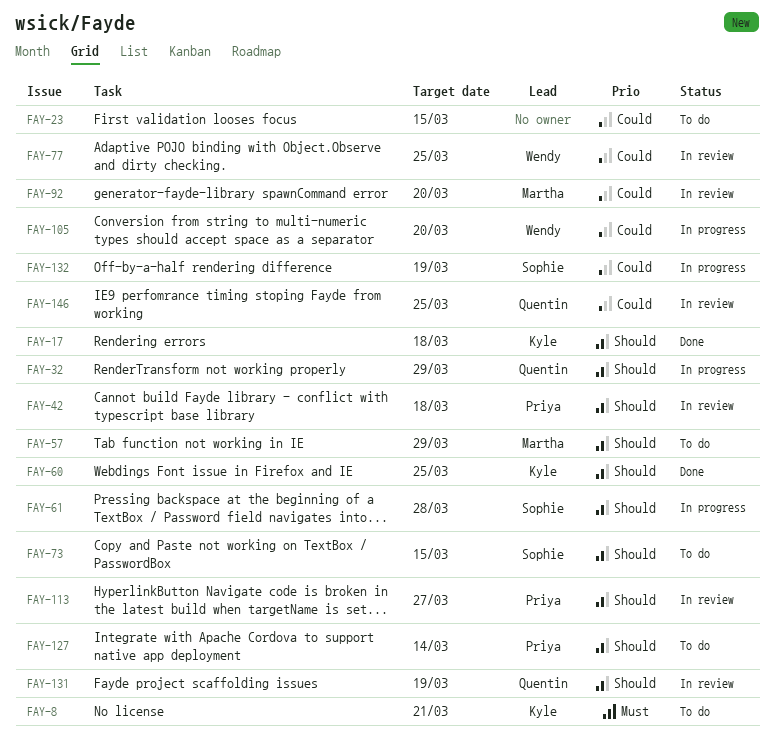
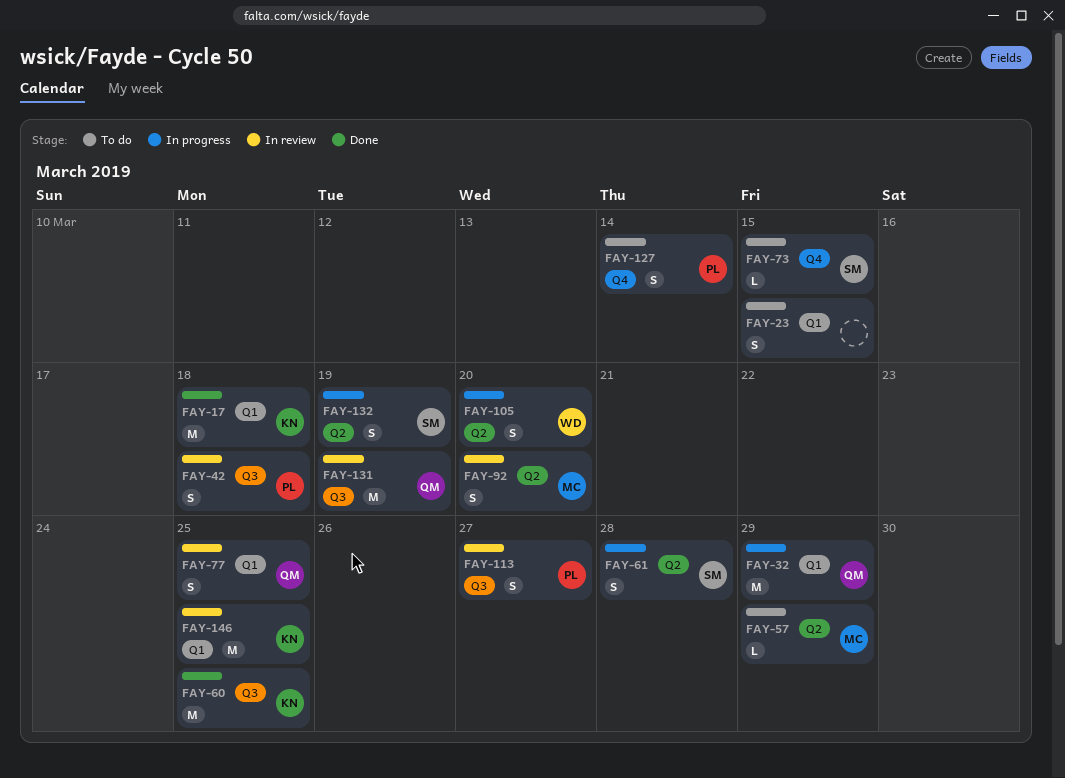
FAY-8: present -> none
FAY-77, owner: Wendy -> Quentin
FAY-146, owner: Quentin -> Kyle

